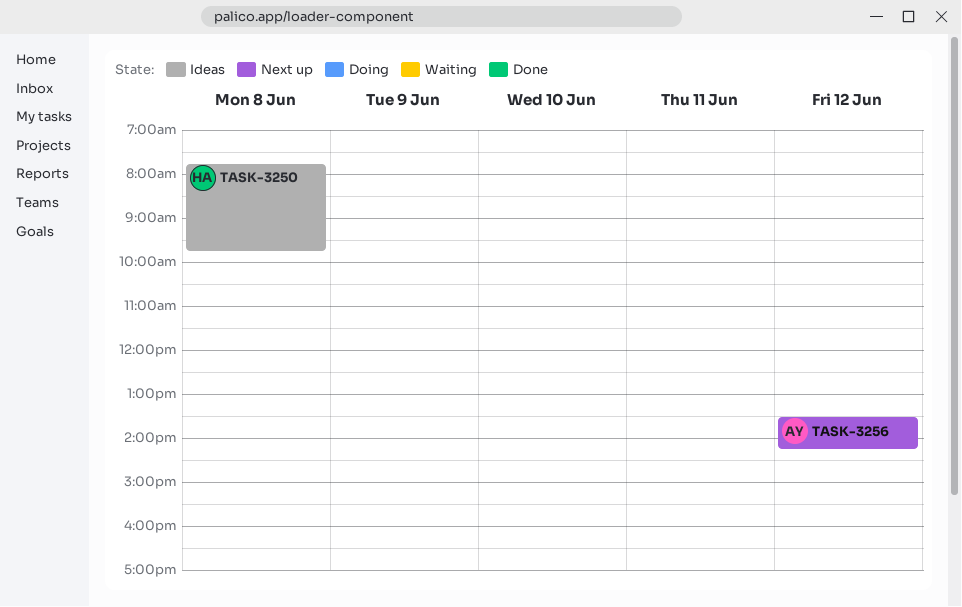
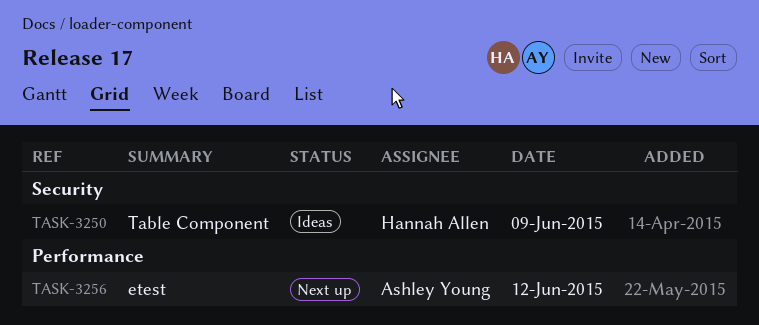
TASK-3250, day: Jun 8 -> Jun 9

